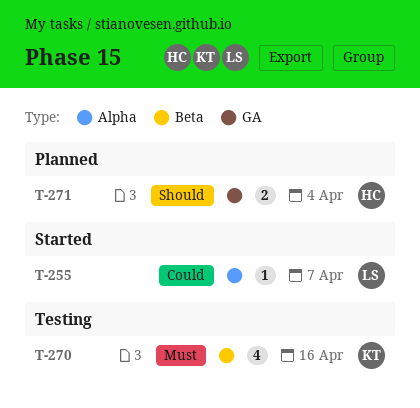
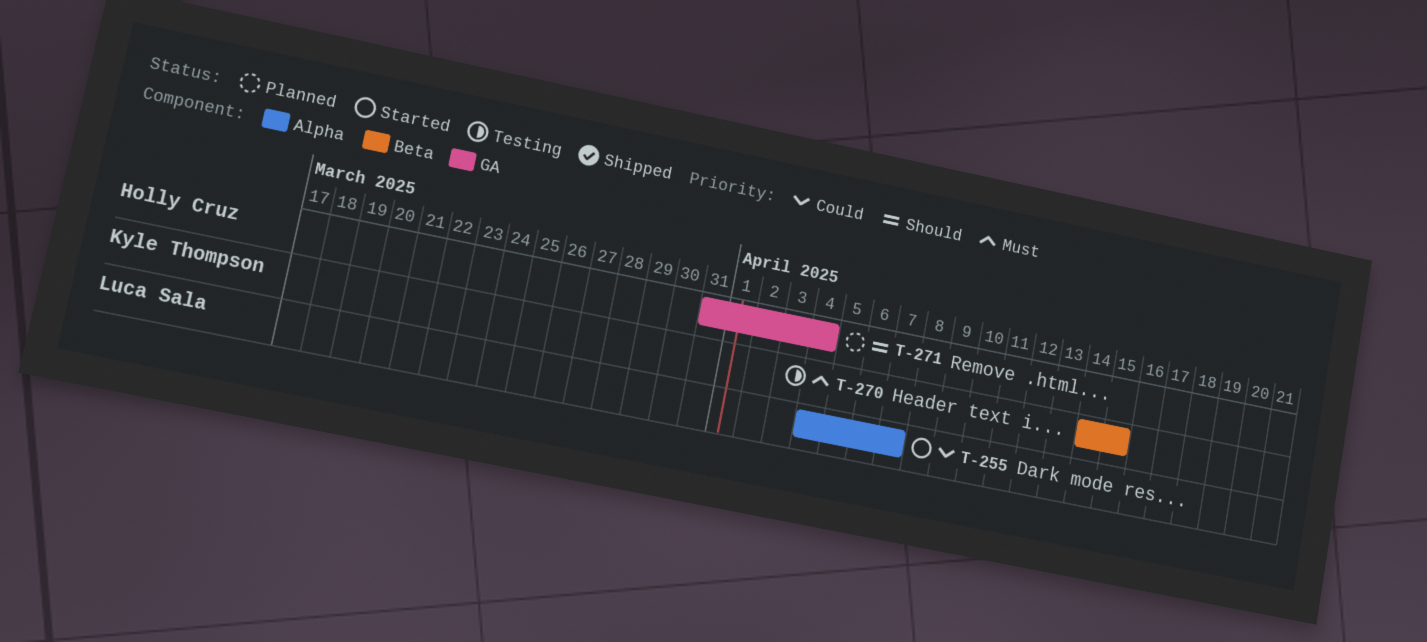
T-270, due: Apr 16 -> Apr 15

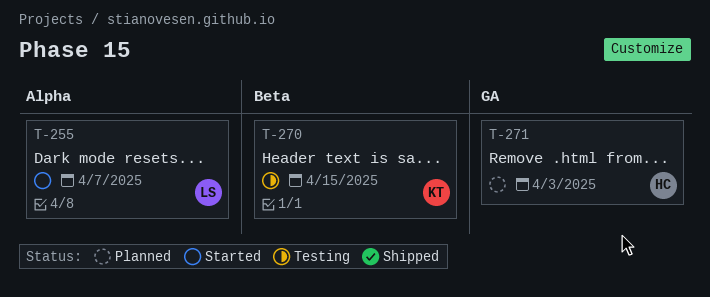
T-271, due: Apr 4 -> Apr 3

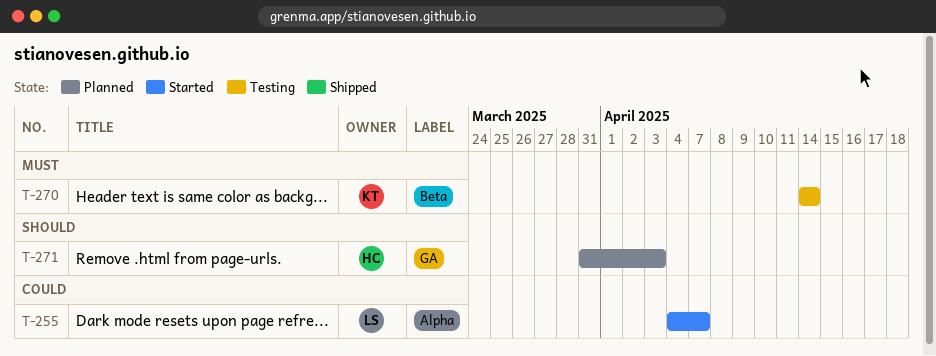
T-270, due: Apr 15 -> Apr 14

